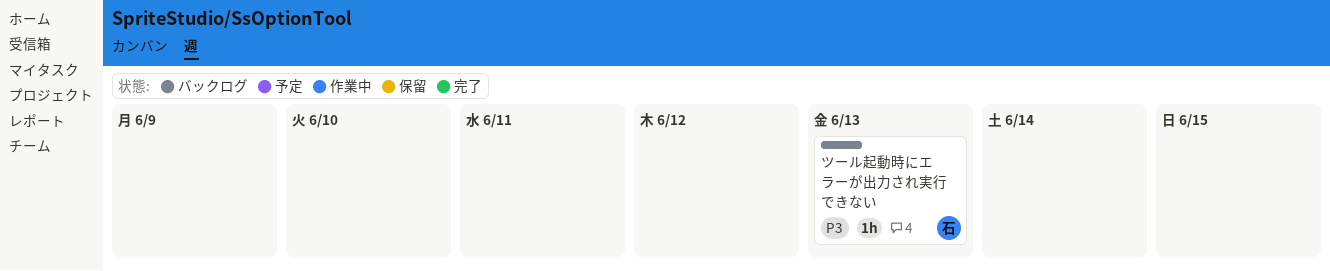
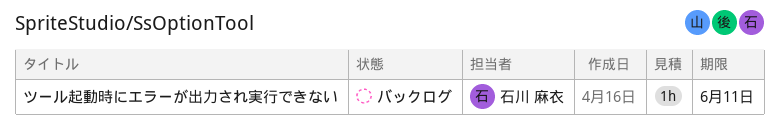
ツール起動時にエラーが出力され実行できない, due: Jun 13 -> Jun 11

